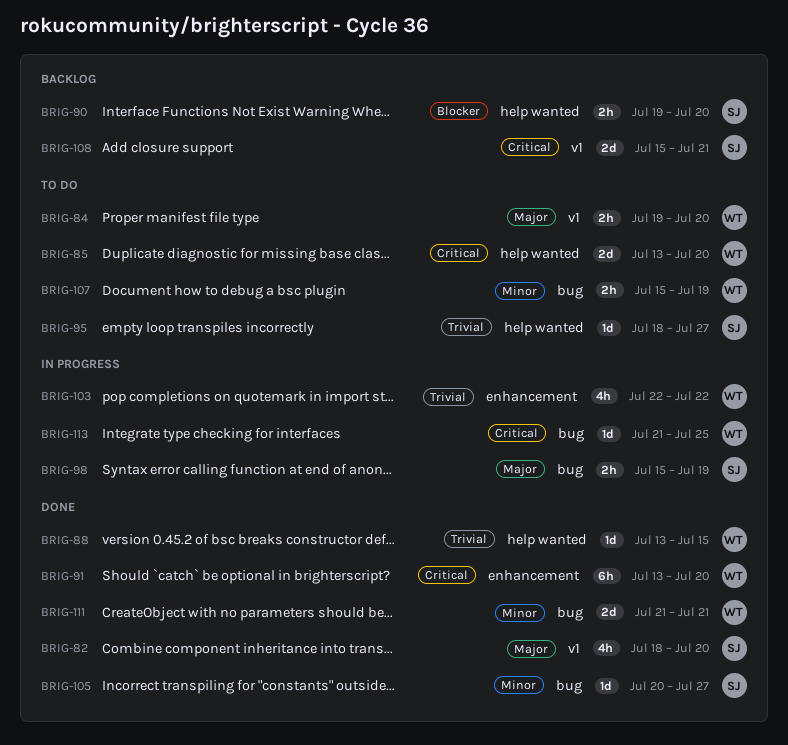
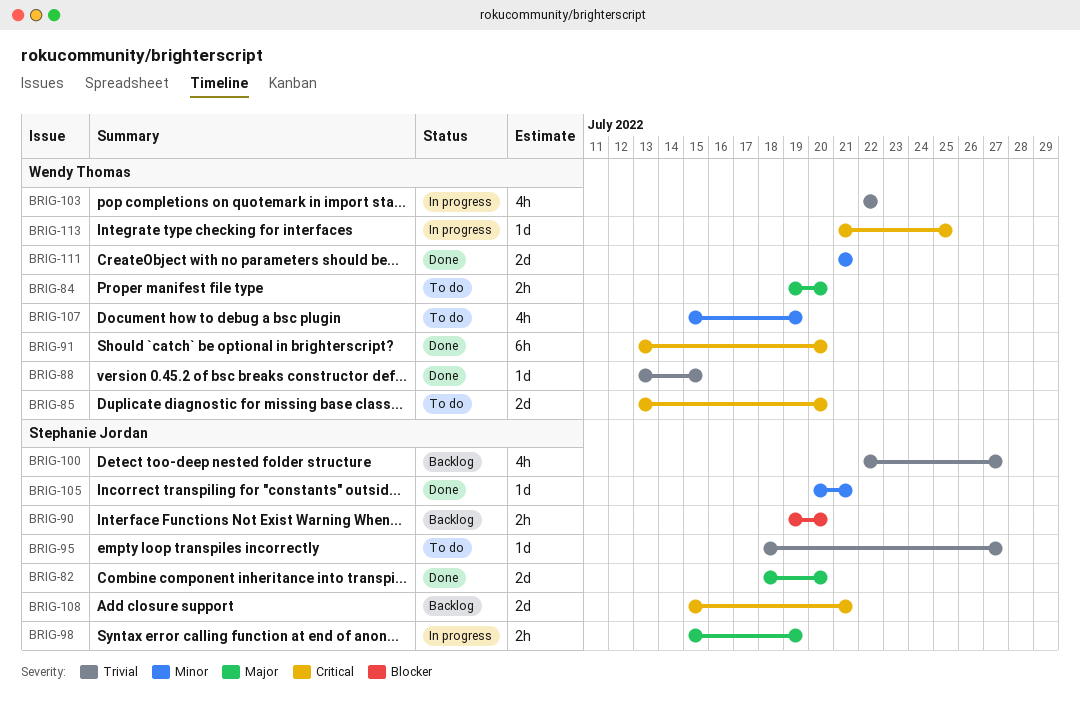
BRIG-82, estimate: 4h -> 2d
BRIG-100: none -> present
BRIG-105, due: Jul 27 -> Jul 21
BRIG-107, estimate: 2h -> 4h

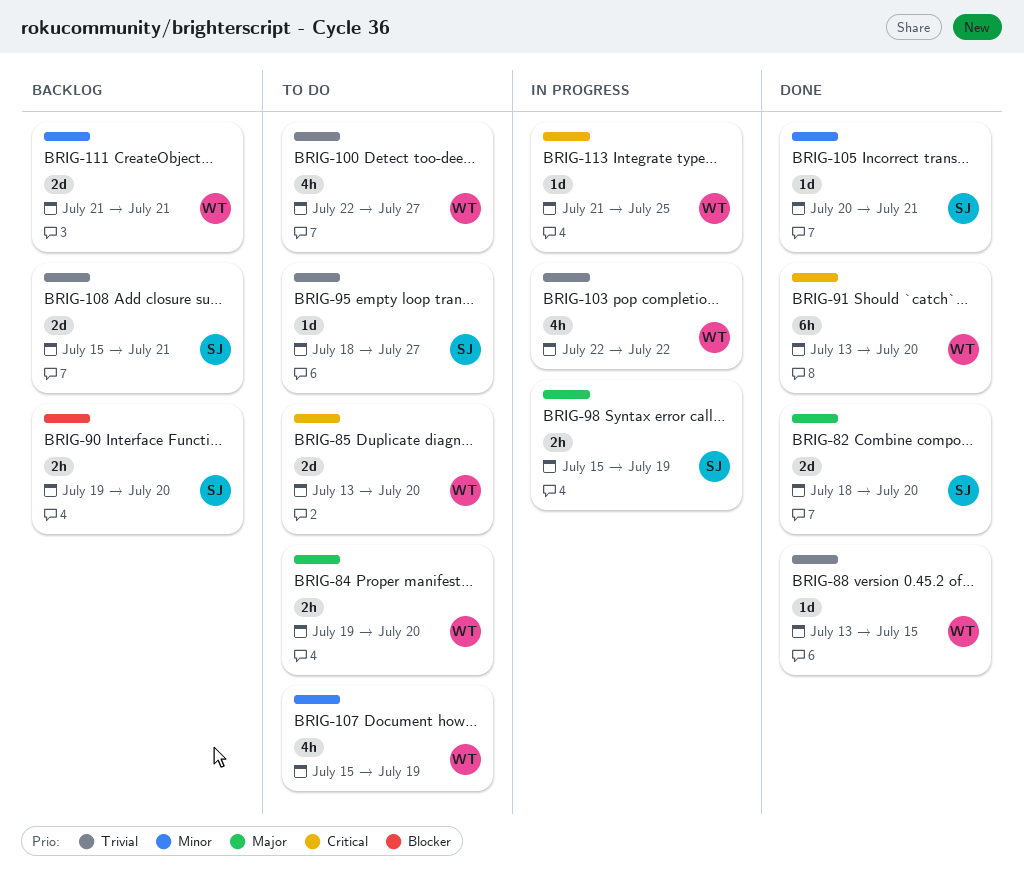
BRIG-100, status: Backlog -> To do
BRIG-100, owner: Stephanie Jordan -> Wendy Thomas
BRIG-108, priority: Critical -> Trivial
BRIG-111, status: Done -> Backlog

